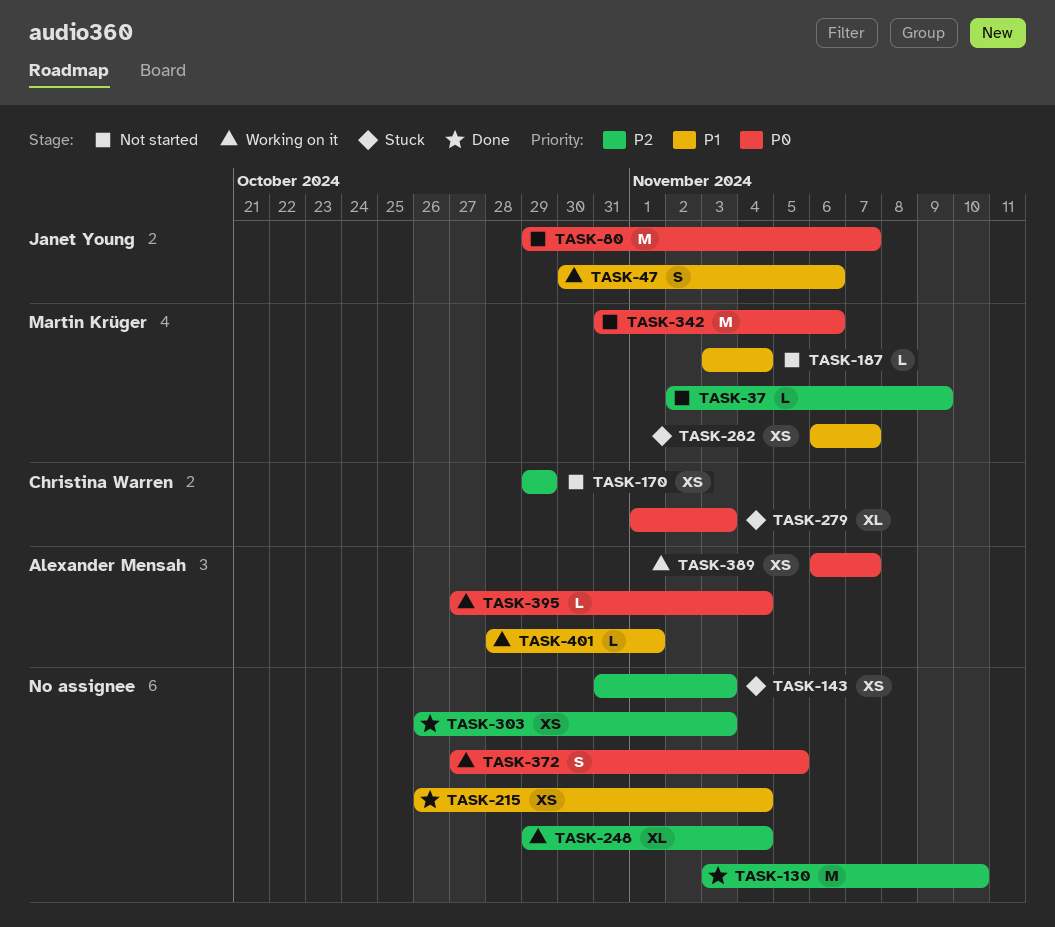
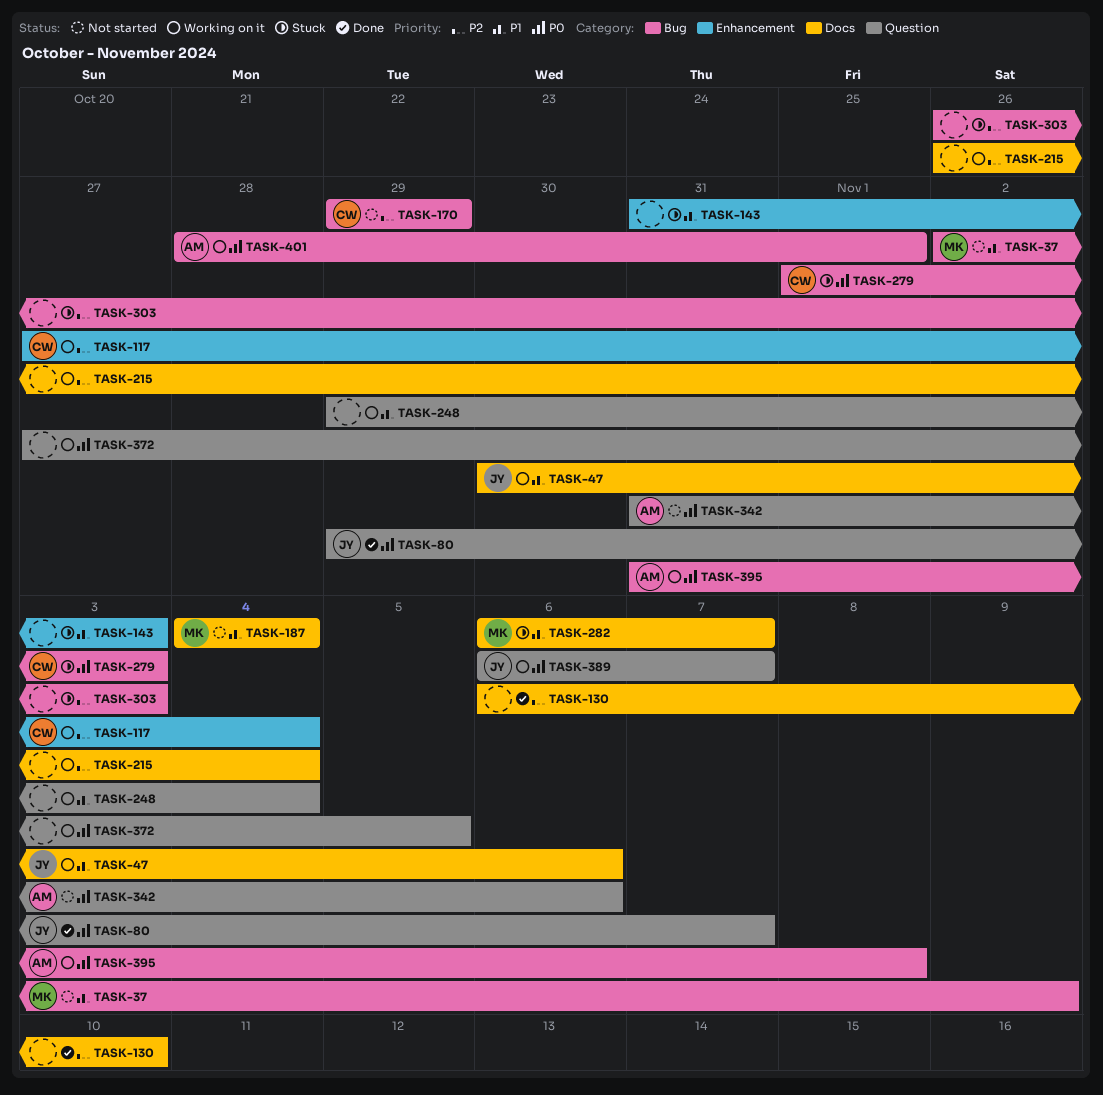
TASK-37, priority: P2 -> P1
TASK-80, status: Not started -> Done
TASK-117: none -> present
TASK-130, start: Nov 3 -> Nov 6
TASK-143, priority: P2 -> P1
TASK-187, start: Nov 3 -> Nov 4
TASK-215, status: Done -> Working on it
TASK-215, priority: P1 -> P2
TASK-248, priority: P2 -> P1
TASK-303, status: Done -> Stuck
TASK-342, owner: Martin Krüger -> Alexander Mensah
TASK-389, owner: Alexander Mensah -> Janet Young
TASK-395, start: Oct 27 -> Oct 31
TASK-395, due: Nov 4 -> Nov 8
TASK-401, priority: P1 -> P0

